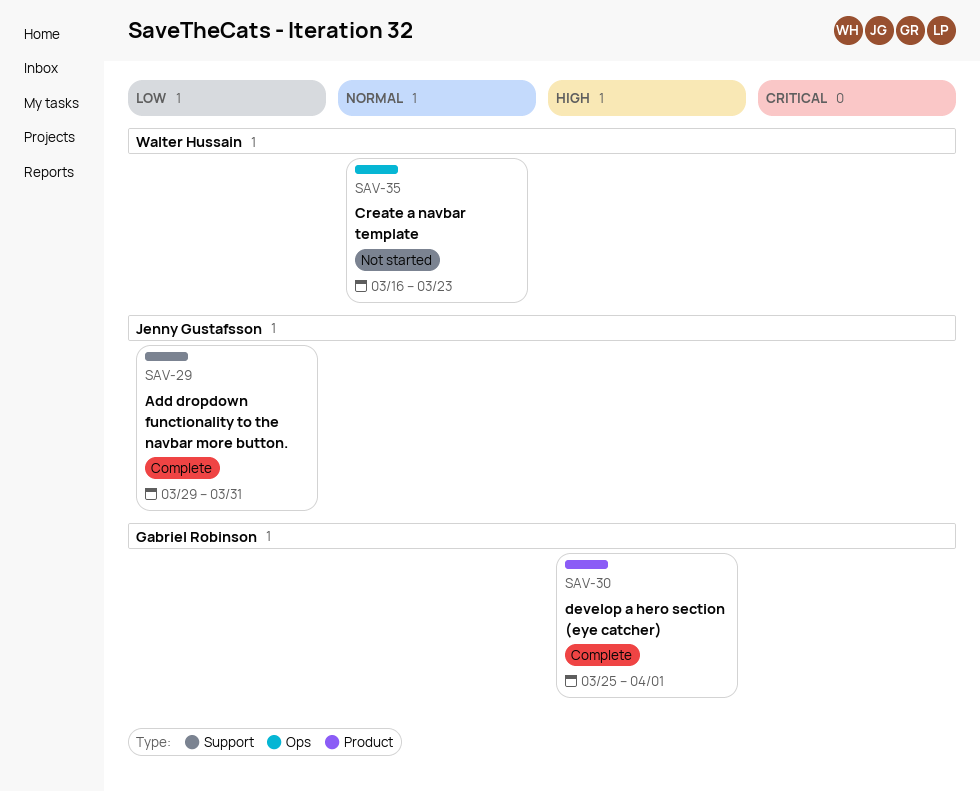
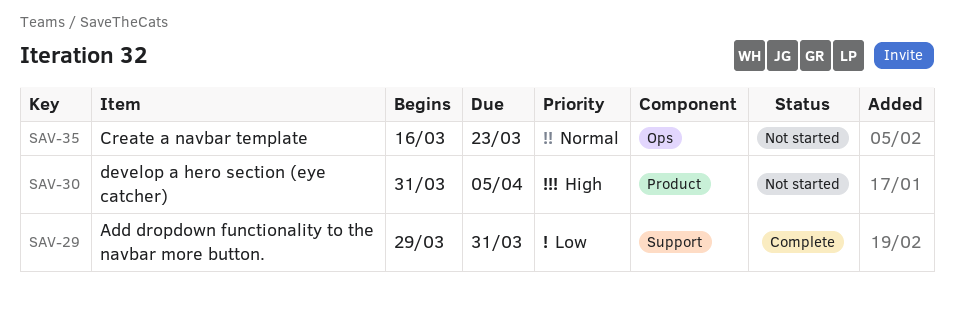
SAV-30, status: Complete -> Not started
SAV-30, start: Mar 25 -> Mar 31
SAV-30, due: Apr 1 -> Apr 5

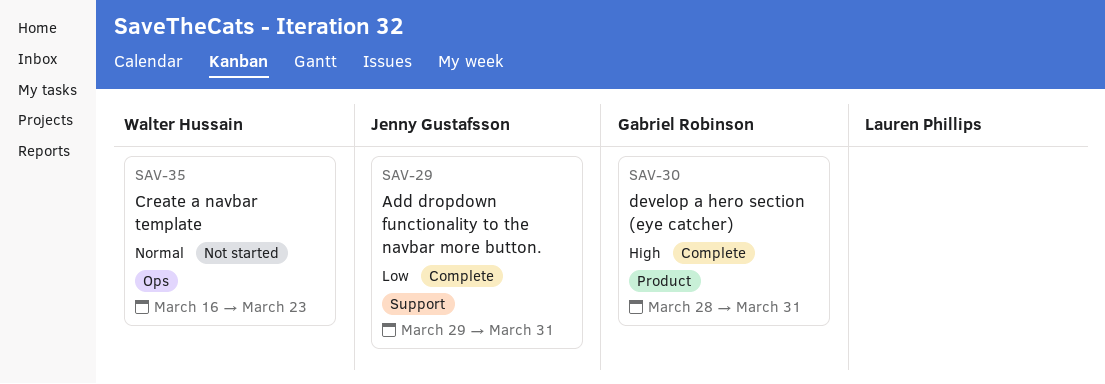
SAV-30, status: Not started -> Complete
SAV-30, start: Mar 31 -> Mar 28
SAV-30, due: Apr 5 -> Mar 31

